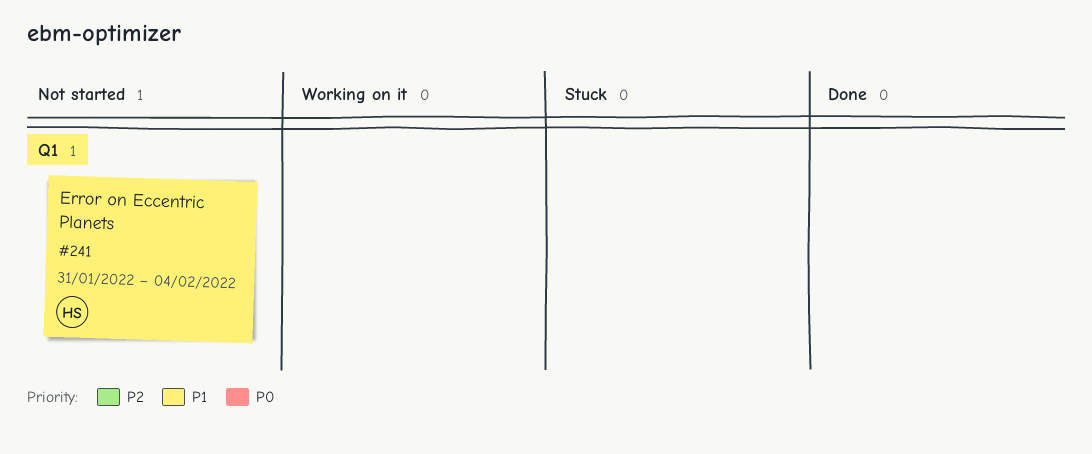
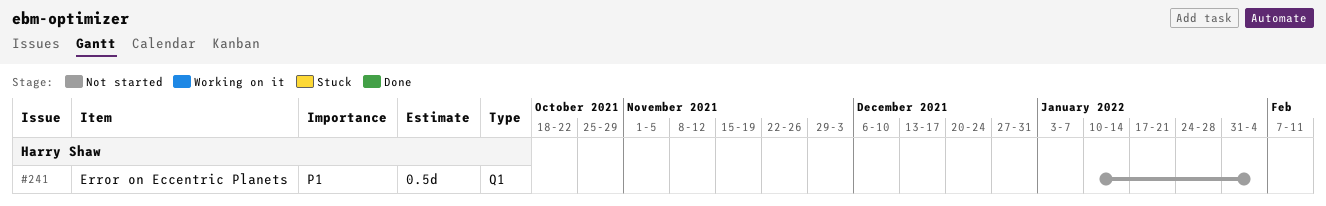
#241, start: Jan 31 -> Jan 10

